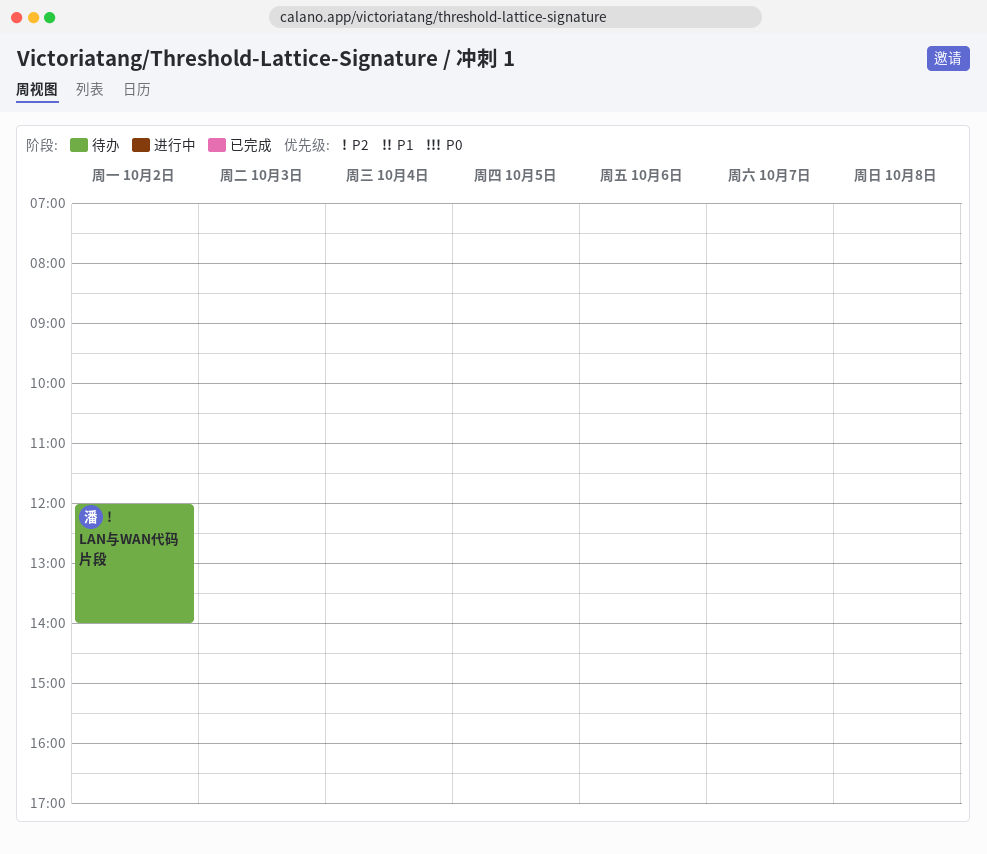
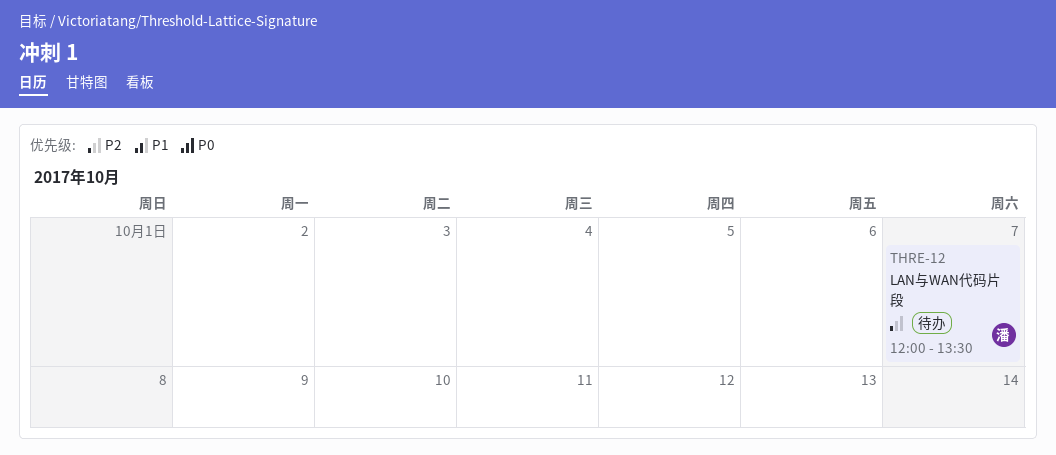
LAN与WAN代码片段, day: Oct 2 -> Oct 7
LAN与WAN代码片段, ends: 14:00 -> 13:30

